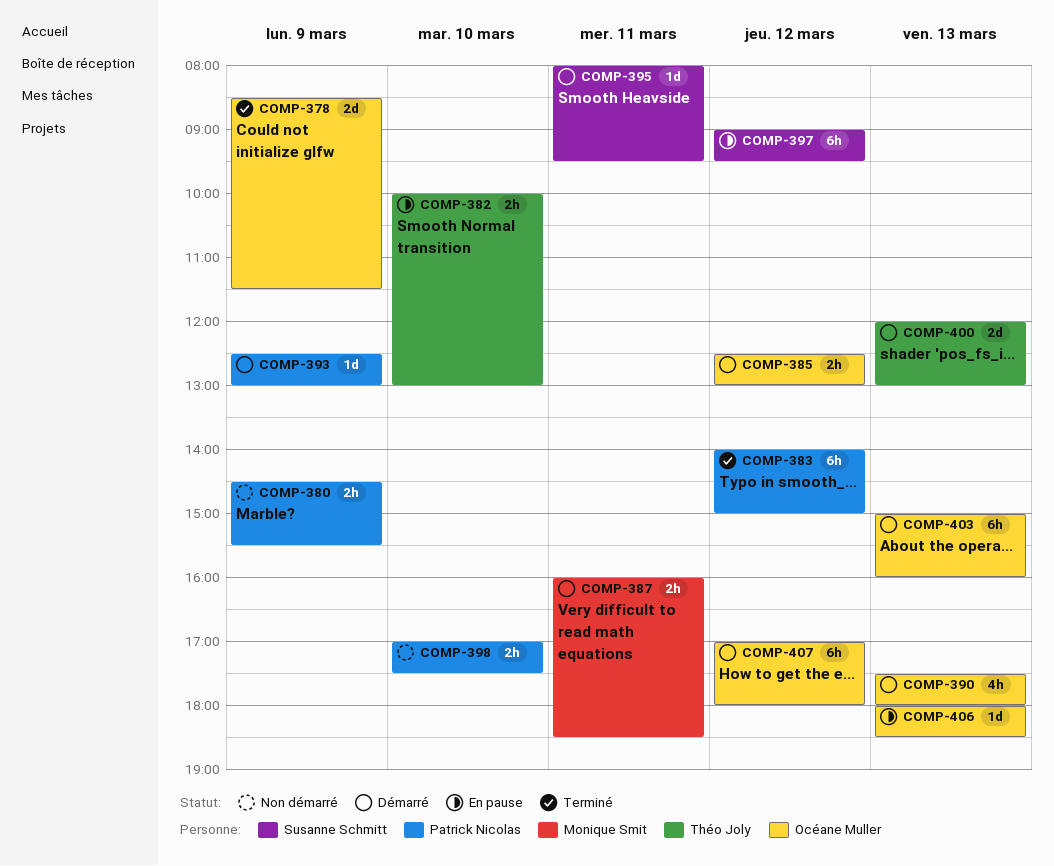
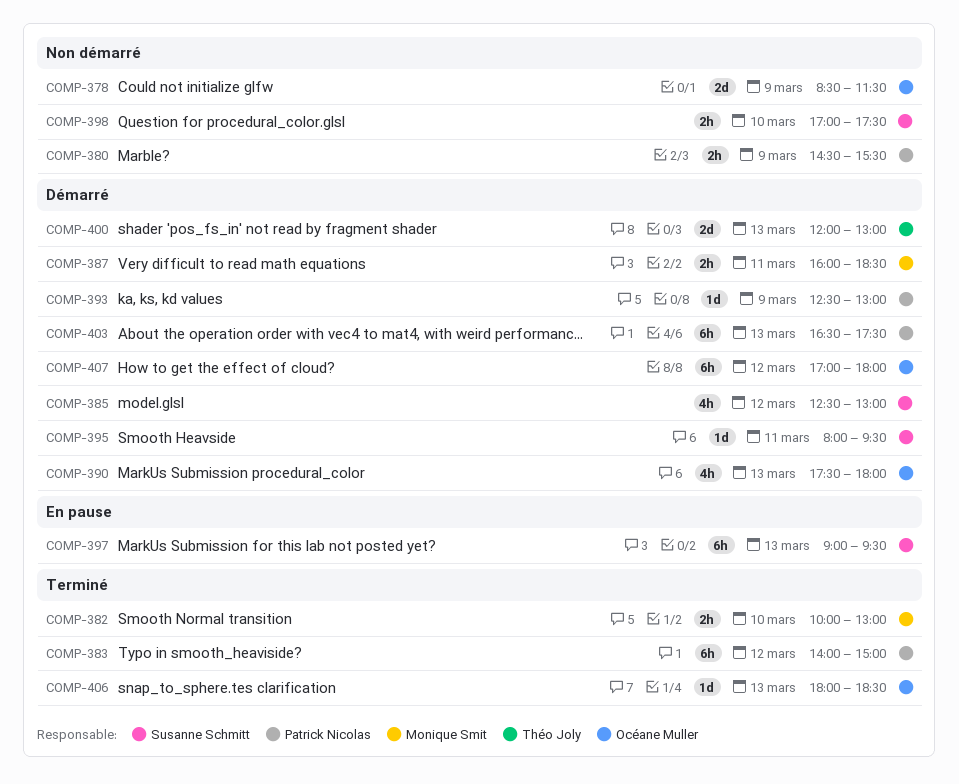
COMP-378, status: Terminé -> Non démarré
COMP-382, status: En pause -> Terminé
COMP-382, owner: Théo Joly -> Monique Smit
COMP-385, owner: Océane Muller -> Susanne Schmitt
COMP-385, estimate: 2h -> 4h
COMP-397, day: Mar 12 -> Mar 13
COMP-398, owner: Patrick Nicolas -> Susanne Schmitt
COMP-403, owner: Océane Muller -> Patrick Nicolas
COMP-403, begins: 15:00 -> 16:30
COMP-403, ends: 16:00 -> 17:30
COMP-406, status: En pause -> Terminé

